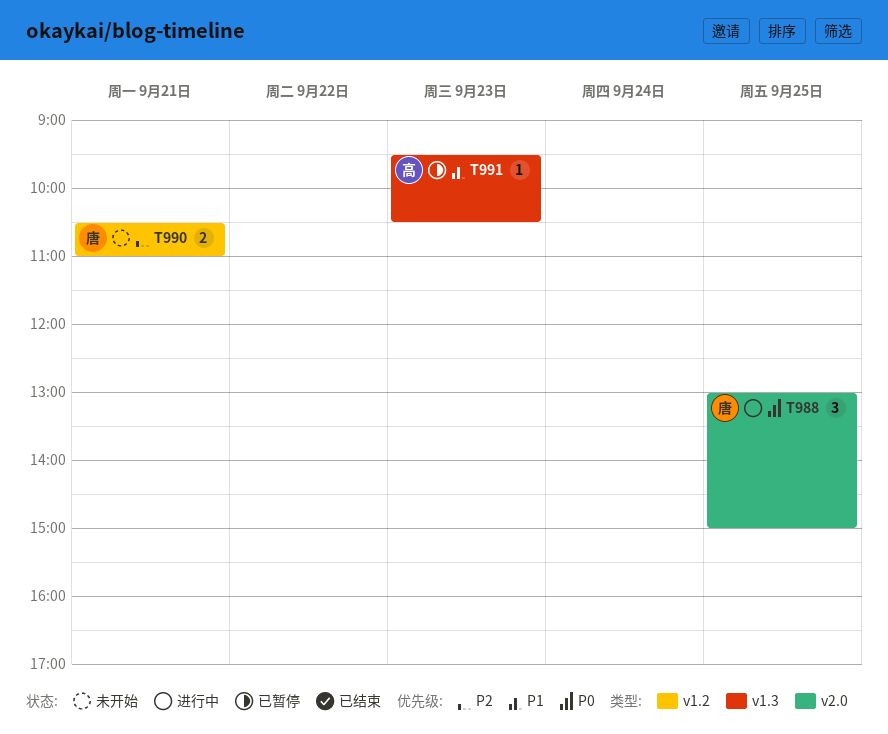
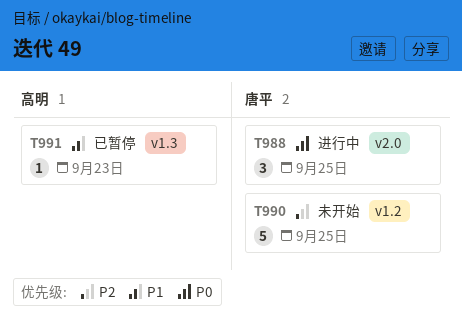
T990, estimate: 2 -> 5
T990, day: Sep 21 -> Sep 25

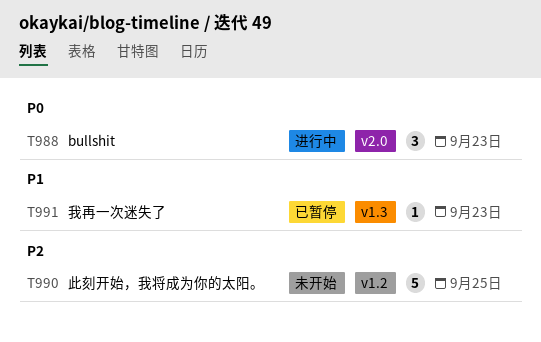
T988, day: Sep 25 -> Sep 23

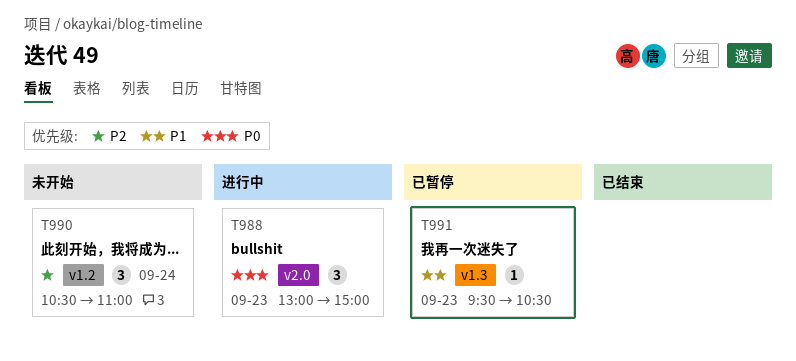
T990, estimate: 5 -> 3
T990, day: Sep 25 -> Sep 24

